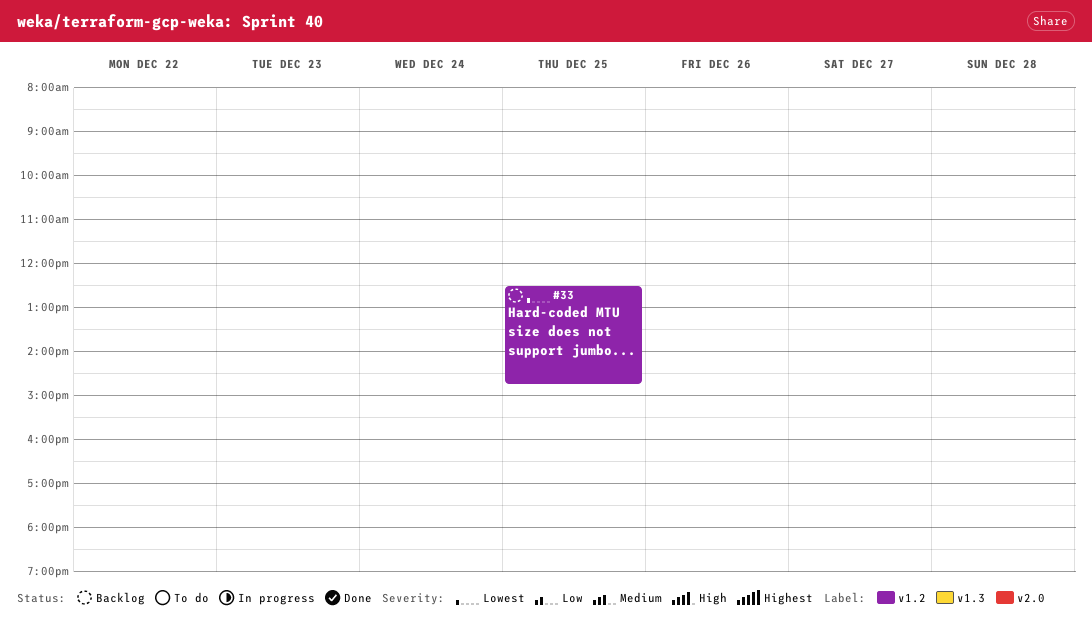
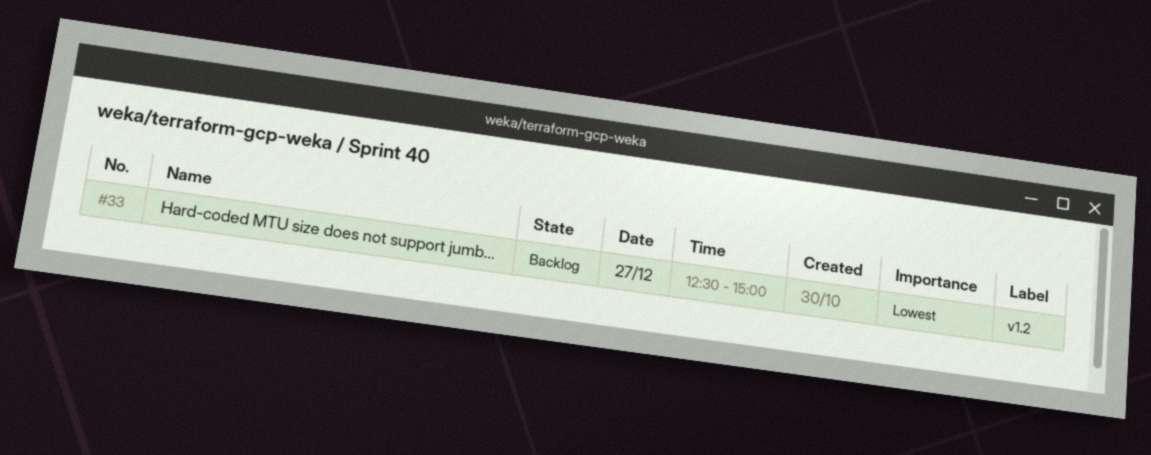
#33, day: Dec 25 -> Dec 27
#33, ends: 14:45 -> 15:00

